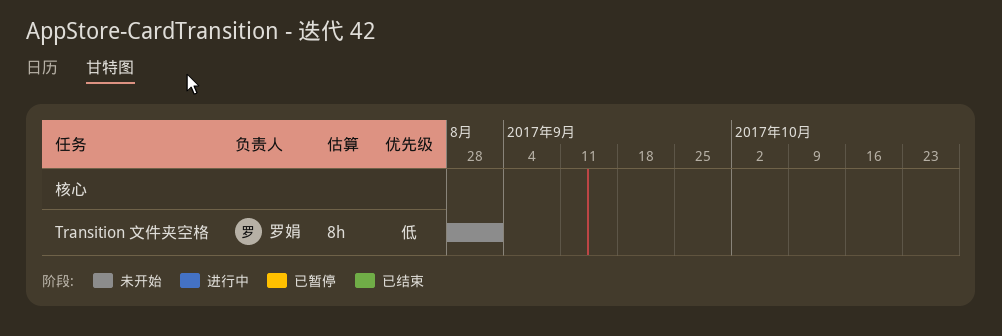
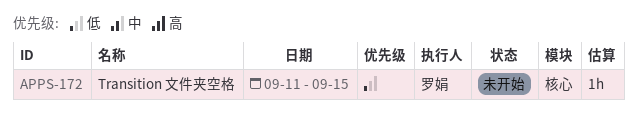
Transition 文件夹空格, estimate: 8h -> 1h
Transition 文件夹空格, start: Aug 28 -> Sep 11
Transition 文件夹空格, due: Sep 1 -> Sep 15

